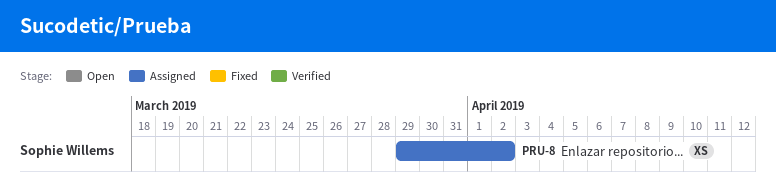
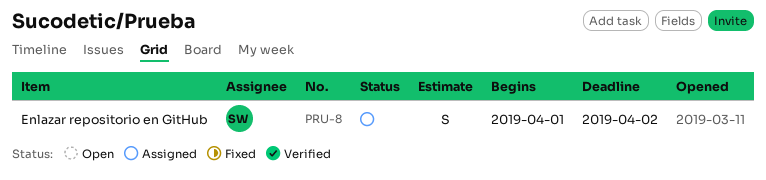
PRU-8, estimate: XS -> S
PRU-8, start: Mar 29 -> Apr 1

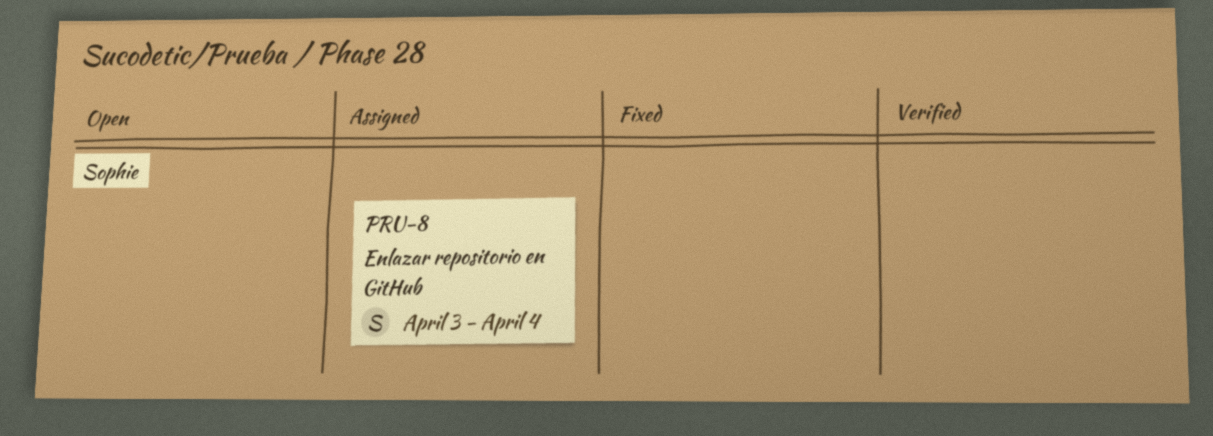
PRU-8, start: Apr 1 -> Apr 3
PRU-8, due: Apr 2 -> Apr 4

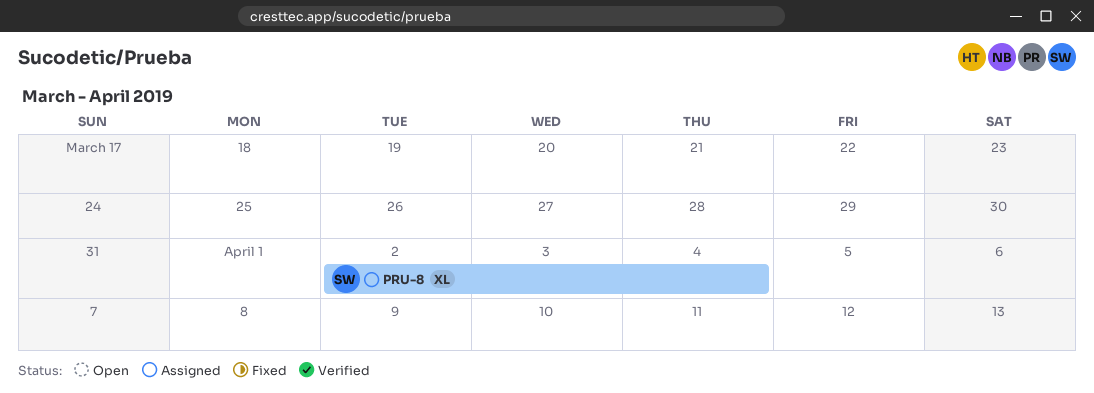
PRU-8, estimate: S -> XL
PRU-8, start: Apr 3 -> Apr 2

